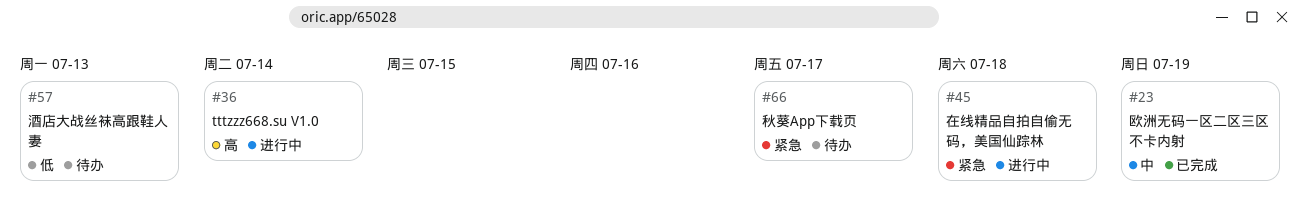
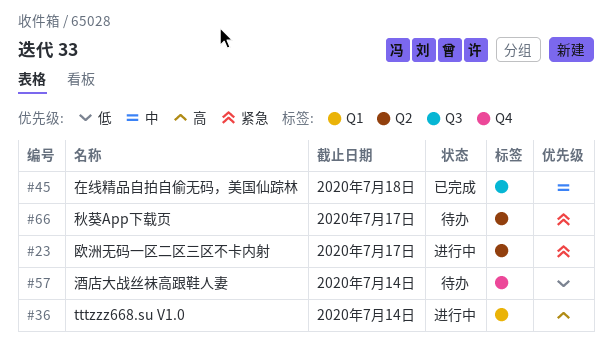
#23, status: 已完成 -> 进行中
#23, priority: 中 -> 紧急
#23, due: Jul 19 -> Jul 17
#45, status: 进行中 -> 已完成
#45, priority: 紧急 -> 中
#57, due: Jul 13 -> Jul 14

